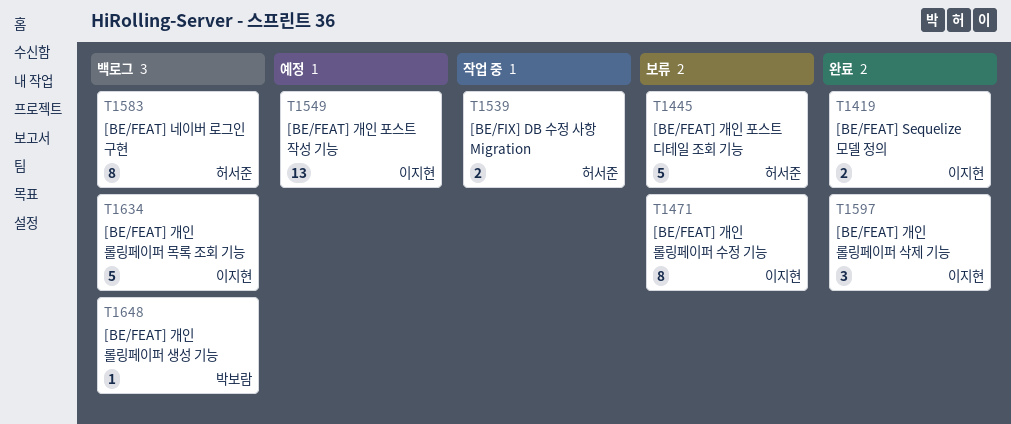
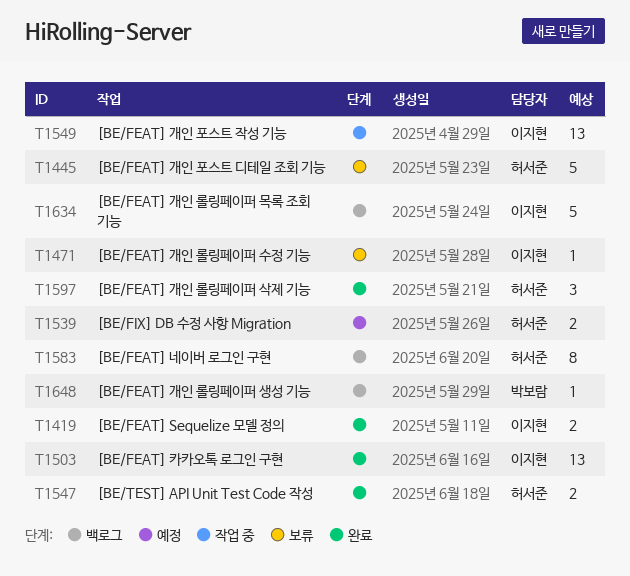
T1471, estimate: 8 -> 1
T1503: none -> present
T1539, status: 작업 중 -> 예정
T1547: none -> present
T1549, status: 예정 -> 작업 중
T1597, owner: 이지현 -> 허서준

